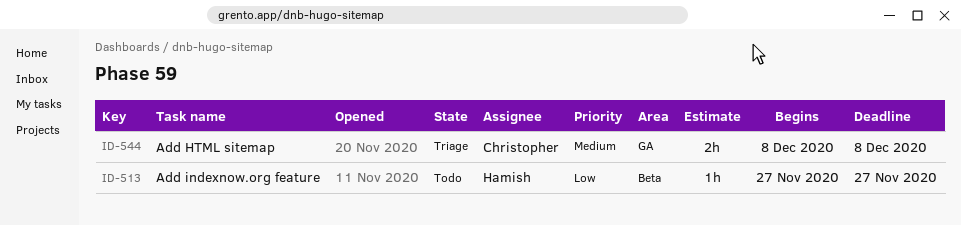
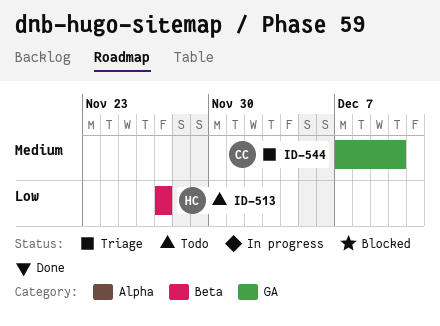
ID-544, start: Dec 8 -> Dec 7
ID-544, due: Dec 8 -> Dec 10

